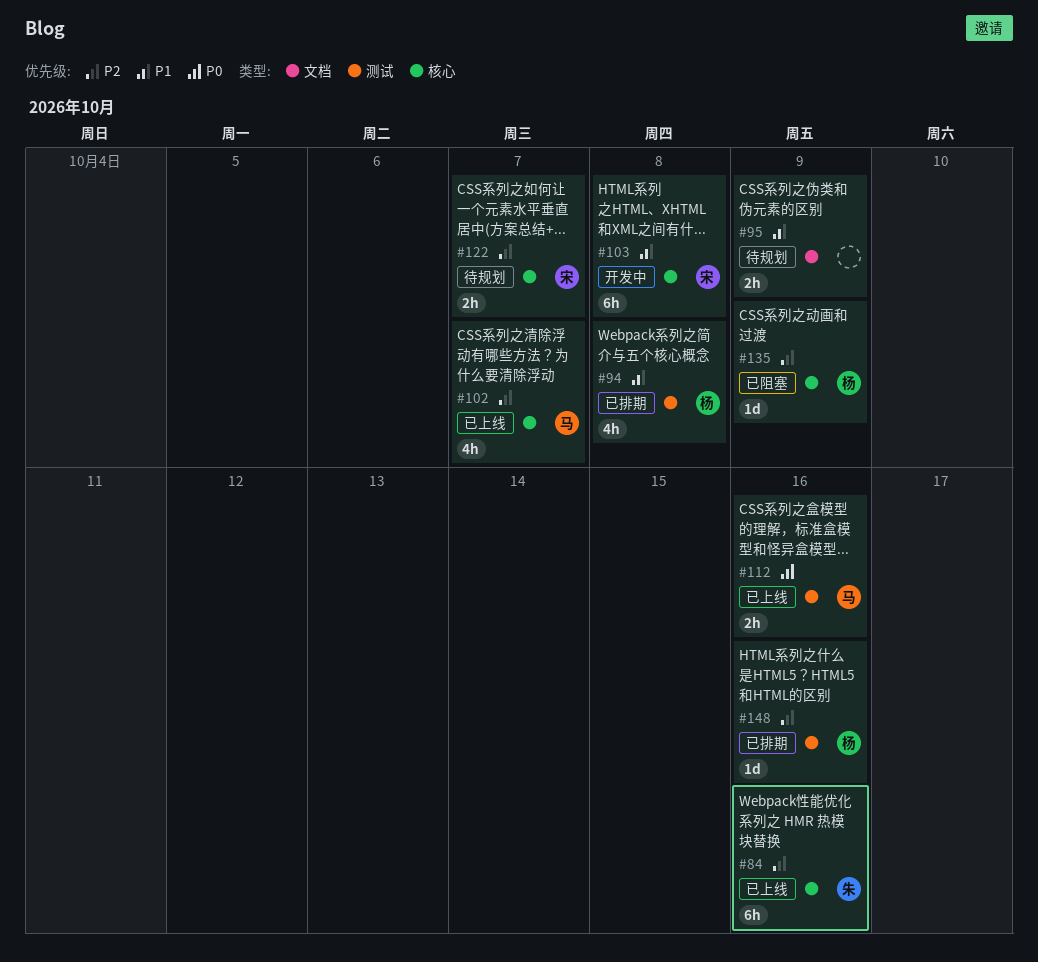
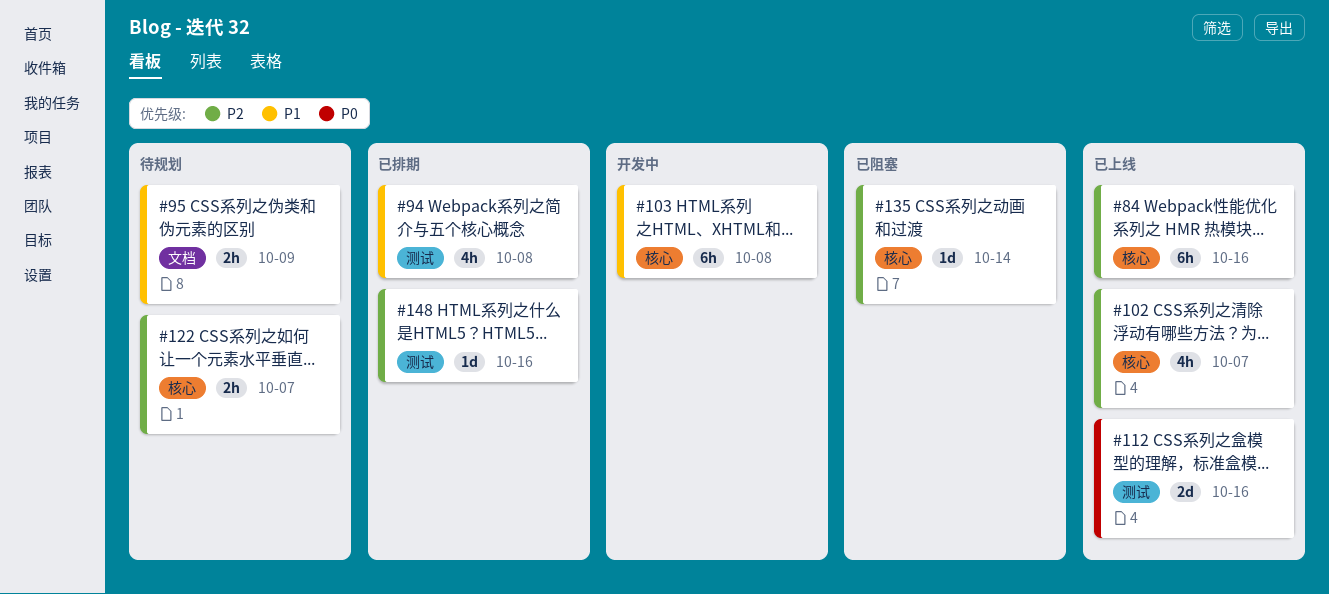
#112, estimate: 2h -> 2d
#135, due: Oct 9 -> Oct 14

